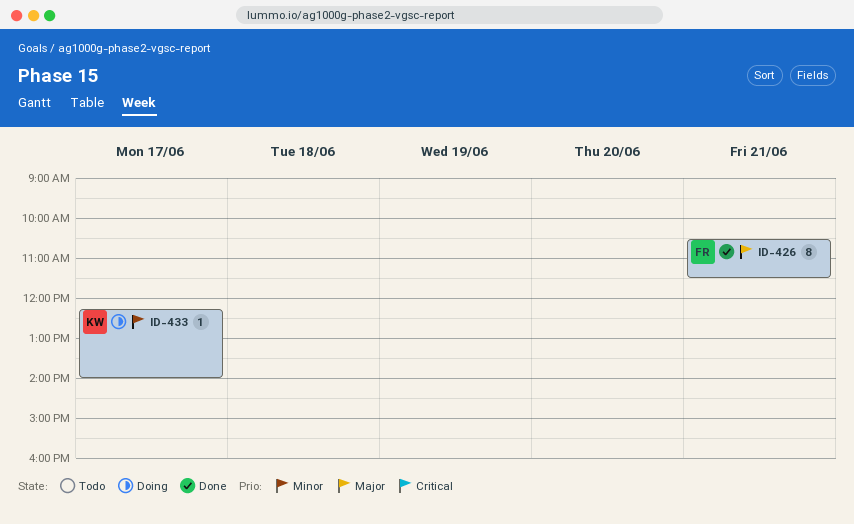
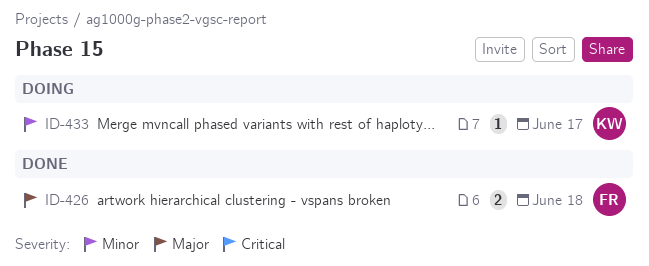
ID-426, estimate: 8 -> 2
ID-426, day: Jun 21 -> Jun 18

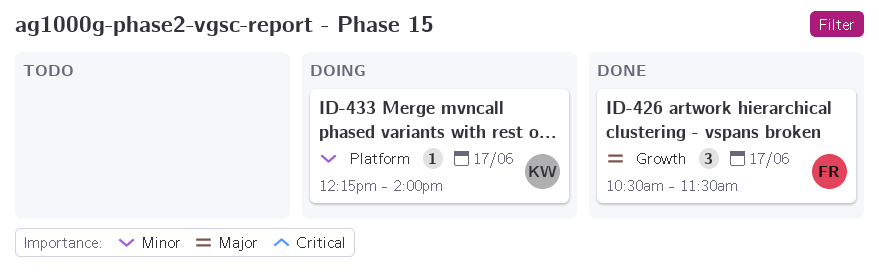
ID-426, estimate: 2 -> 3
ID-426, day: Jun 18 -> Jun 17

